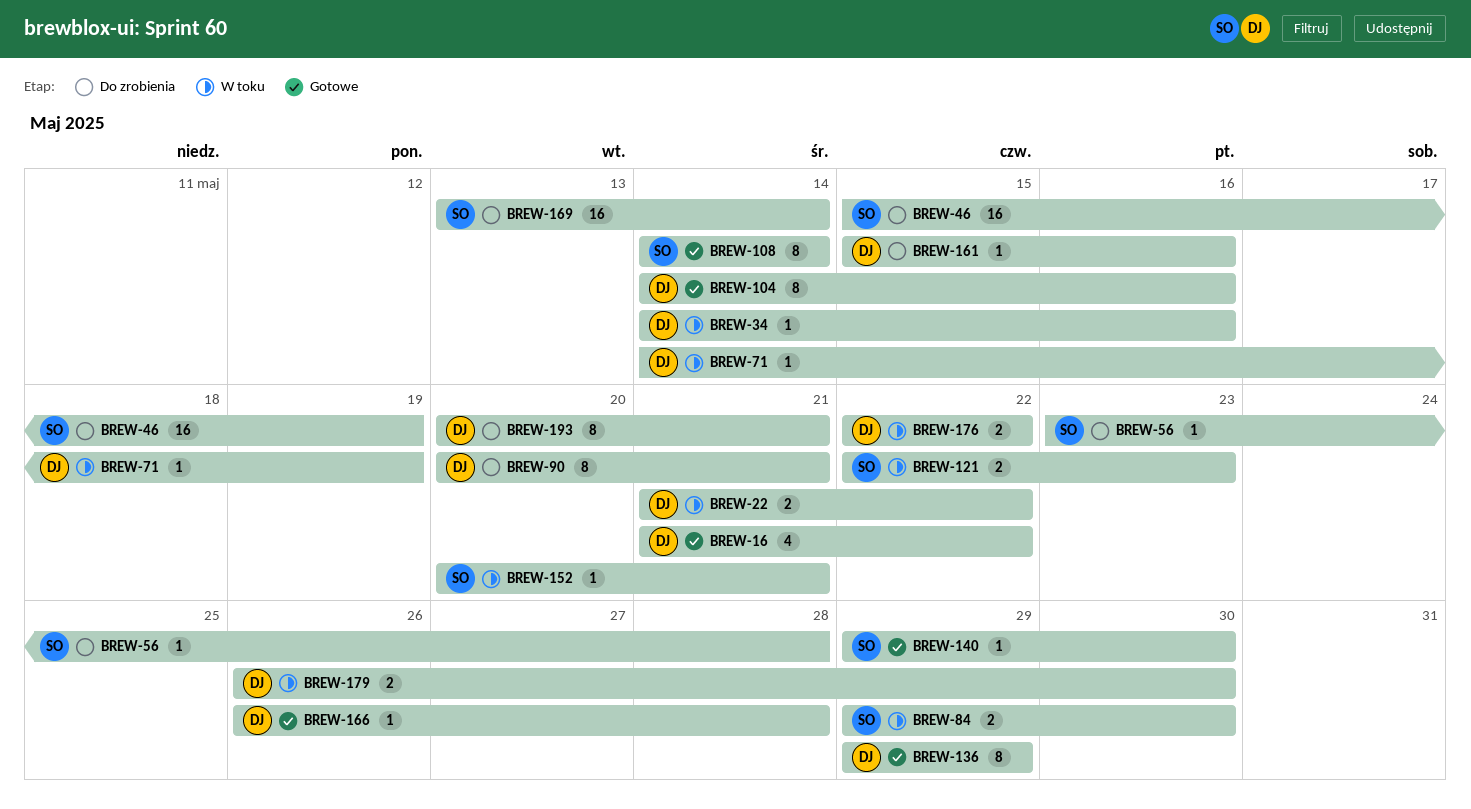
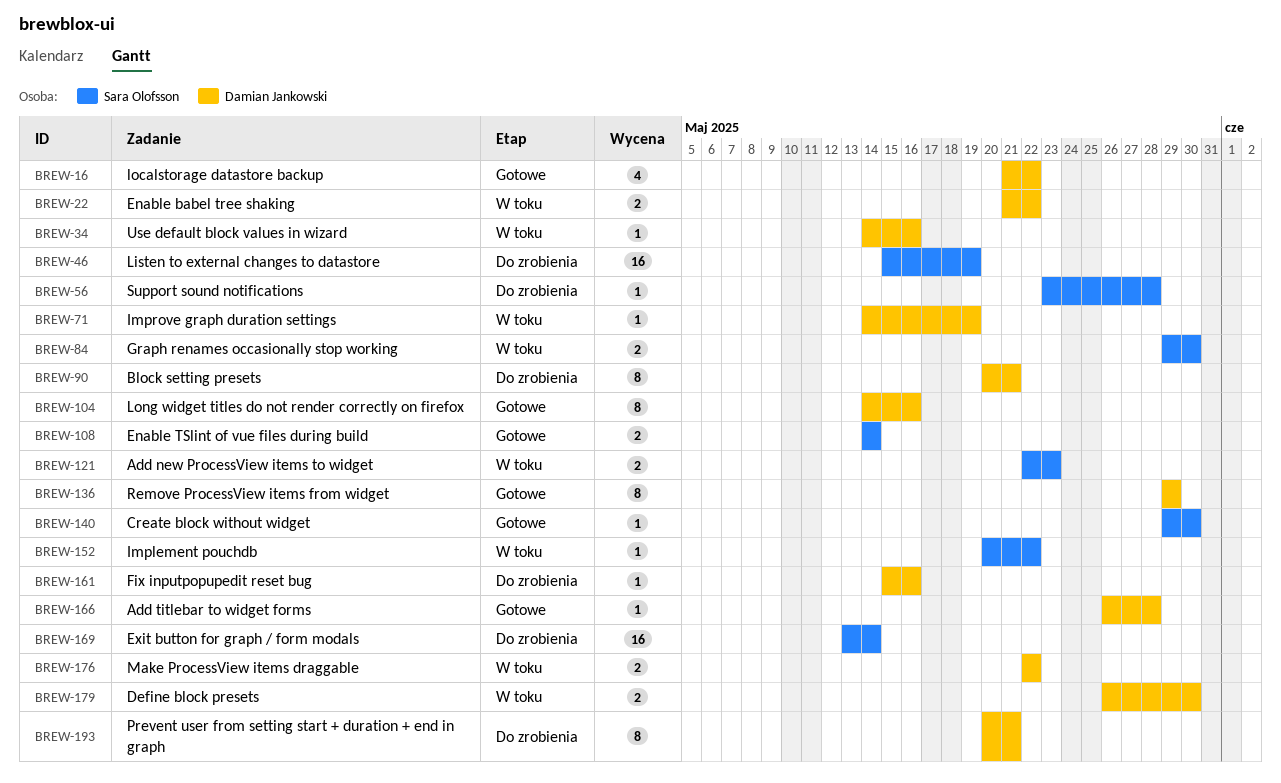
BREW-108, estimate: 8 -> 2
BREW-152, due: May 21 -> May 22

